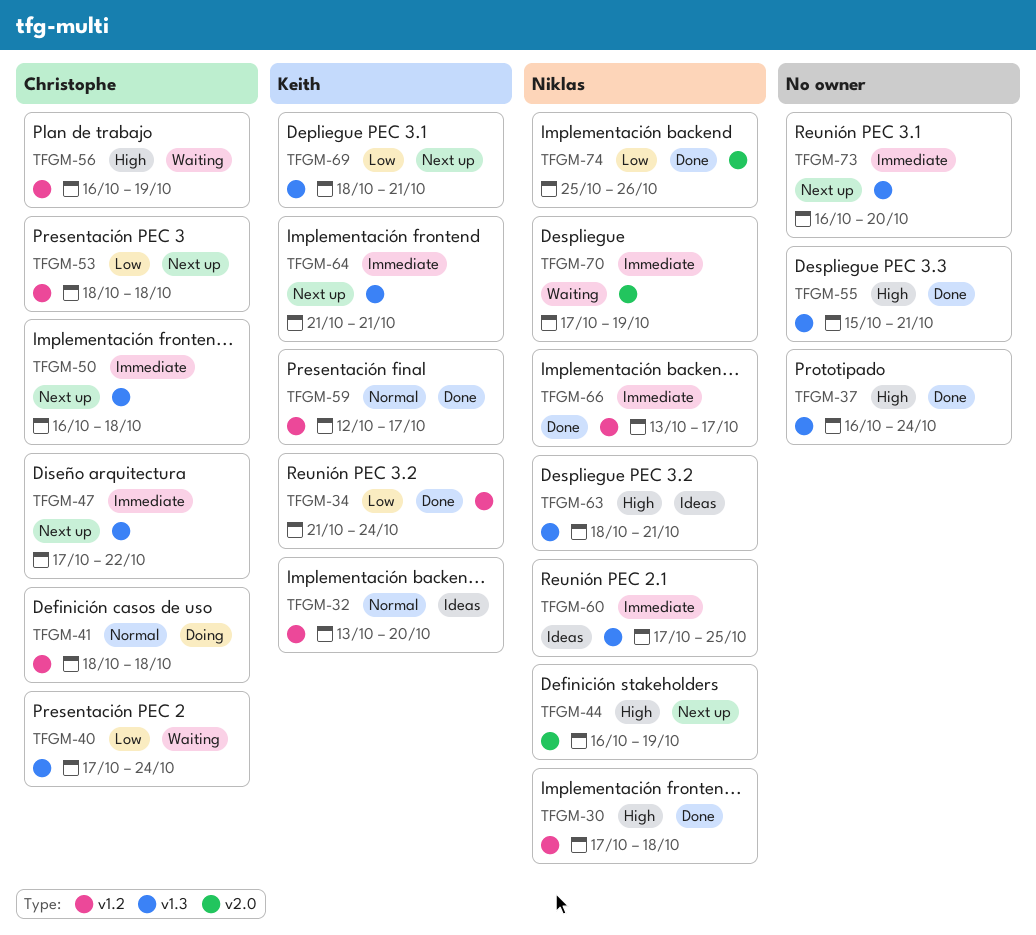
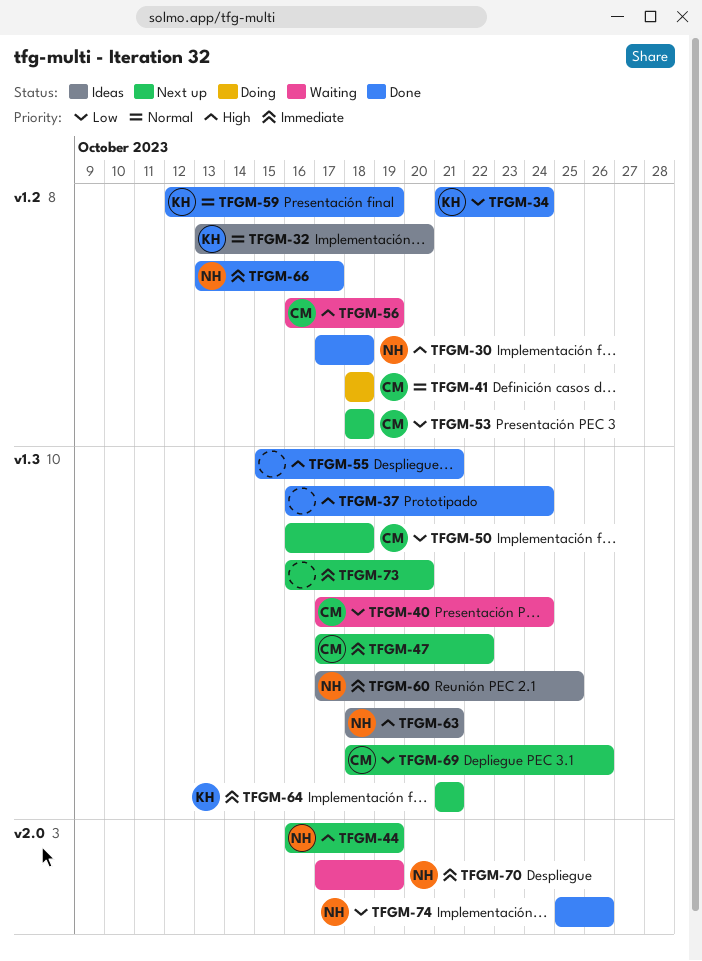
TFGM-50, priority: Immediate -> Low
TFGM-59, due: Oct 17 -> Oct 19
TFGM-69, owner: Keith -> Christophe
TFGM-69, due: Oct 21 -> Oct 26

